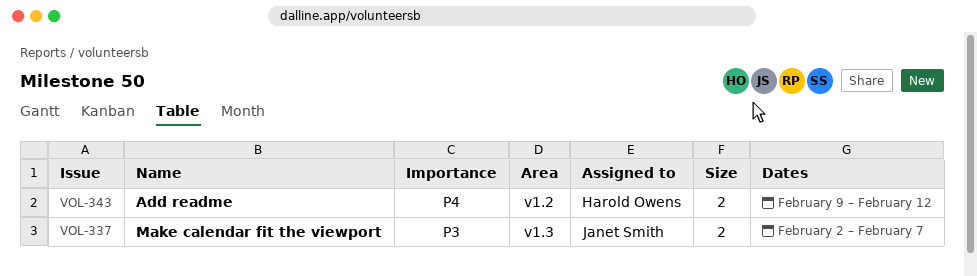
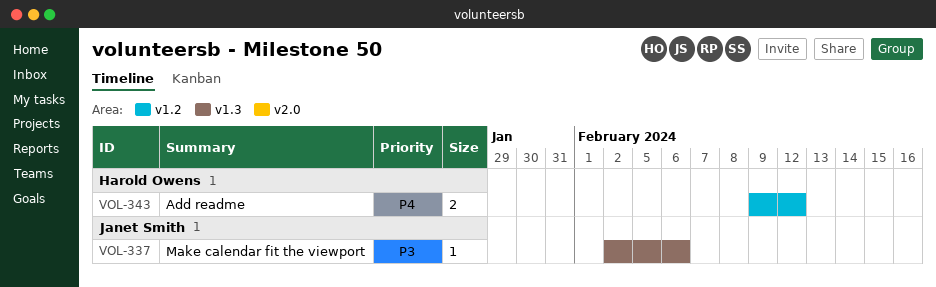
VOL-337, estimate: 2 -> 1
VOL-337, due: Feb 7 -> Feb 6

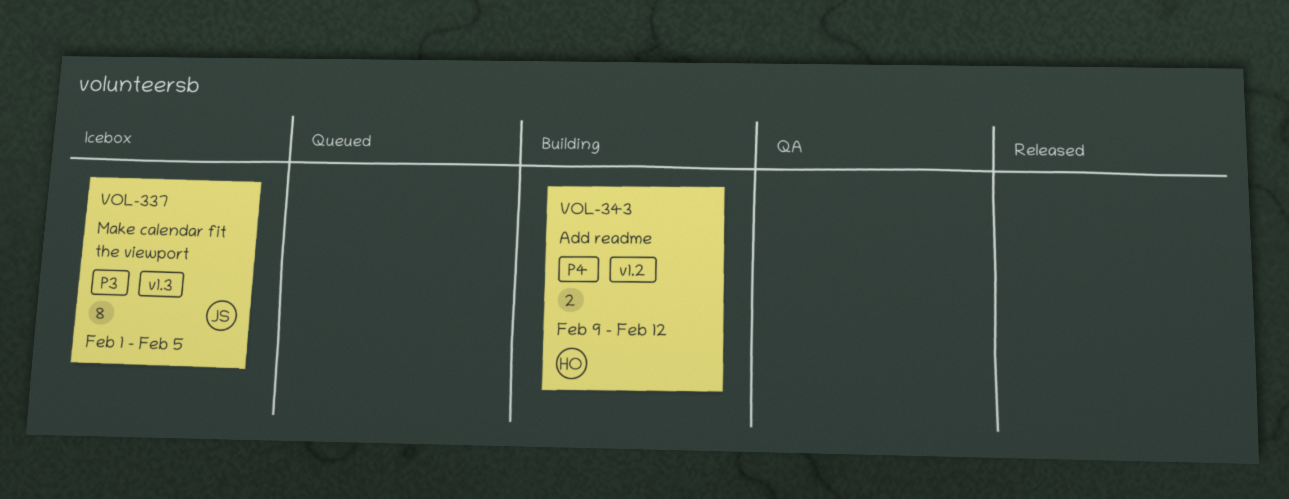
VOL-337, estimate: 1 -> 8
VOL-337, start: Feb 2 -> Feb 1
VOL-337, due: Feb 6 -> Feb 5

